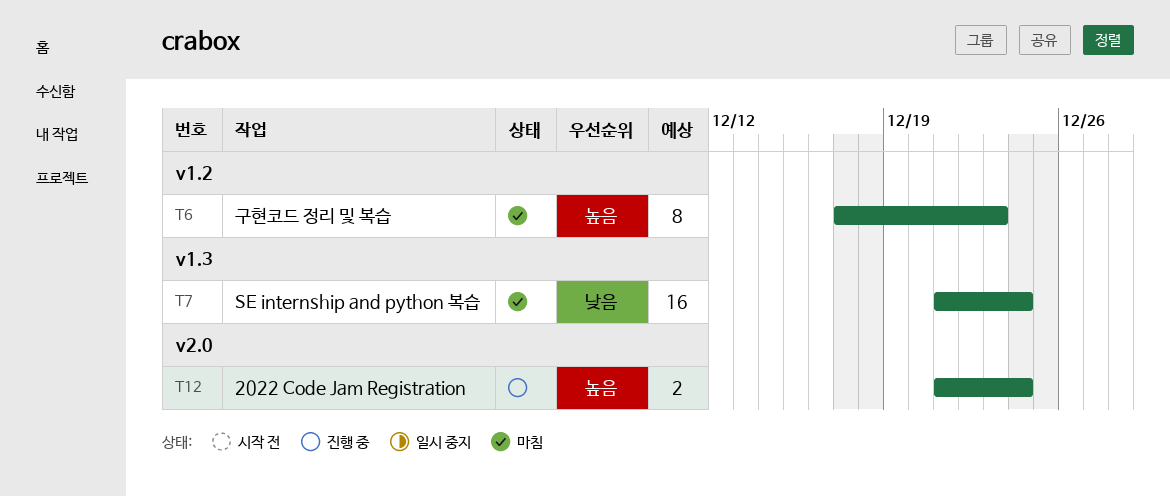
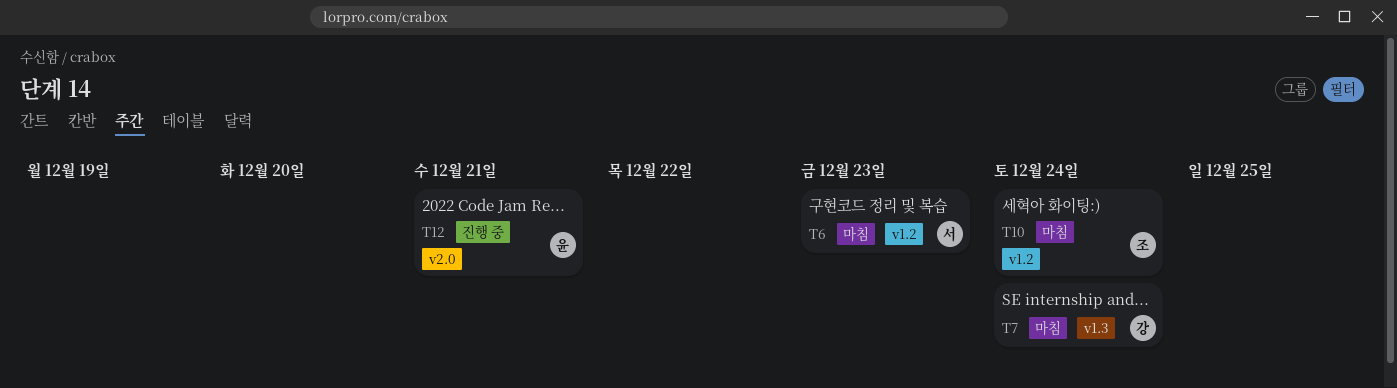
T10: none -> present
T12, due: Dec 24 -> Dec 21

